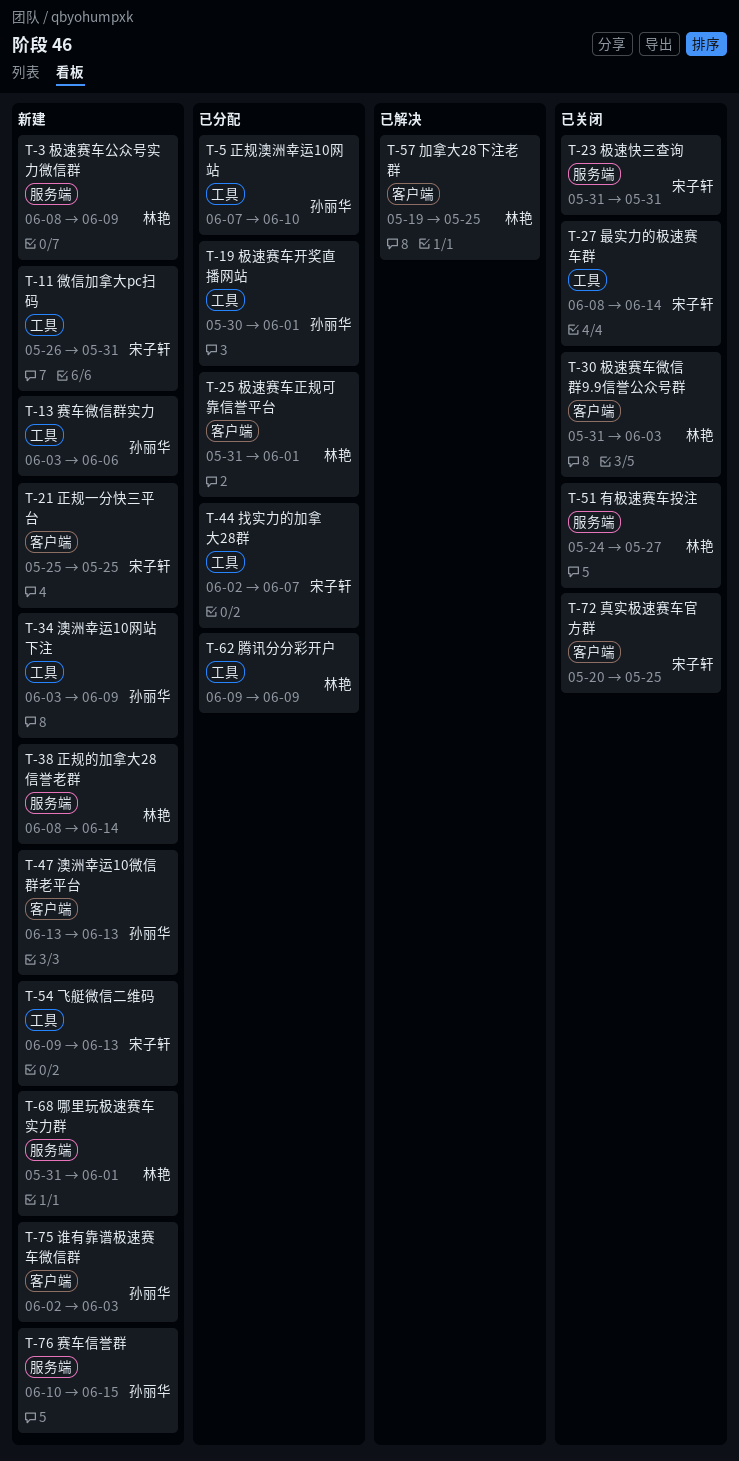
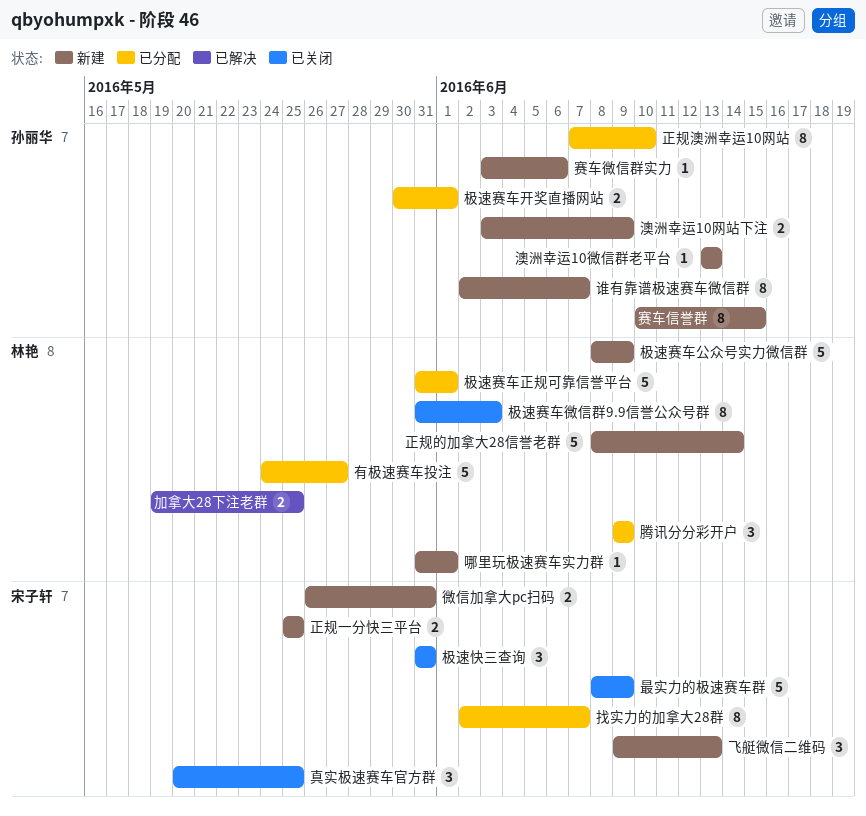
最实力的极速赛车群, due: Jun 14 -> Jun 9
有极速赛车投注, status: 已关闭 -> 已分配
谁有靠谱极速赛车微信群, due: Jun 3 -> Jun 7

